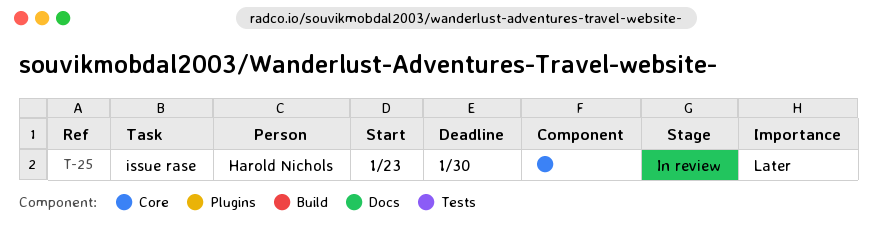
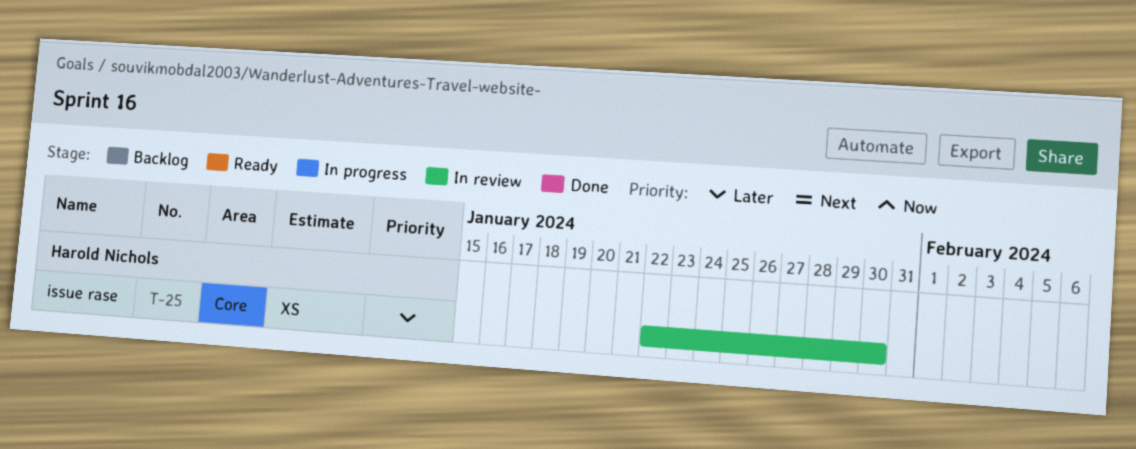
T-25, start: Jan 23 -> Jan 22

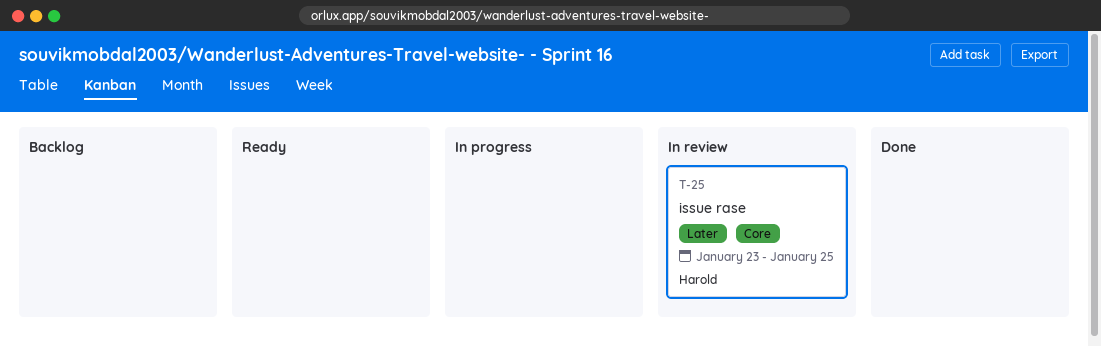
T-25, start: Jan 22 -> Jan 23
T-25, due: Jan 30 -> Jan 25

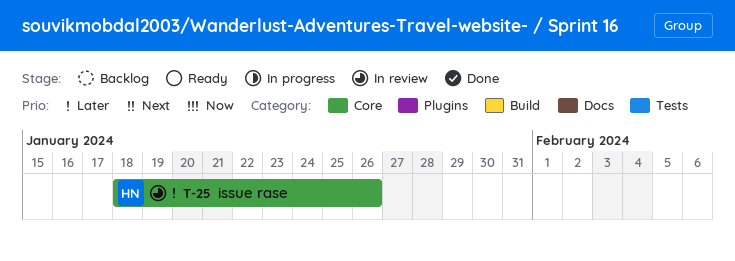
T-25, start: Jan 23 -> Jan 18
T-25, due: Jan 25 -> Jan 26

